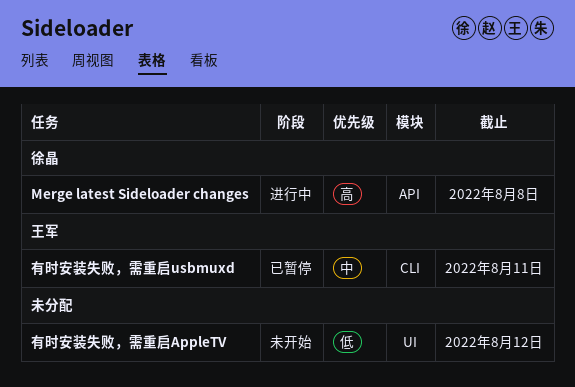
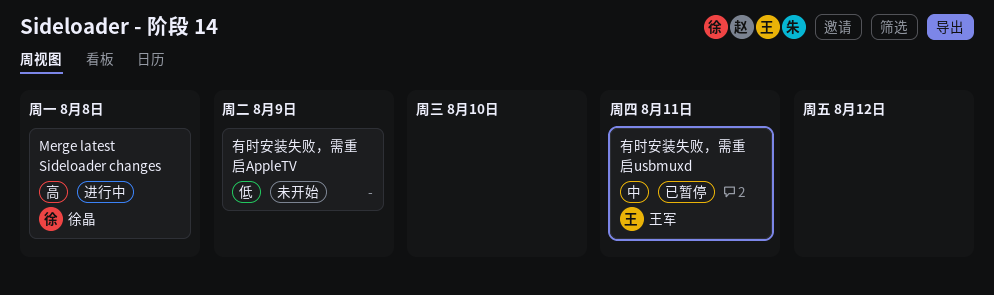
有时安装失败，需重启AppleTV, due: Aug 12 -> Aug 9

